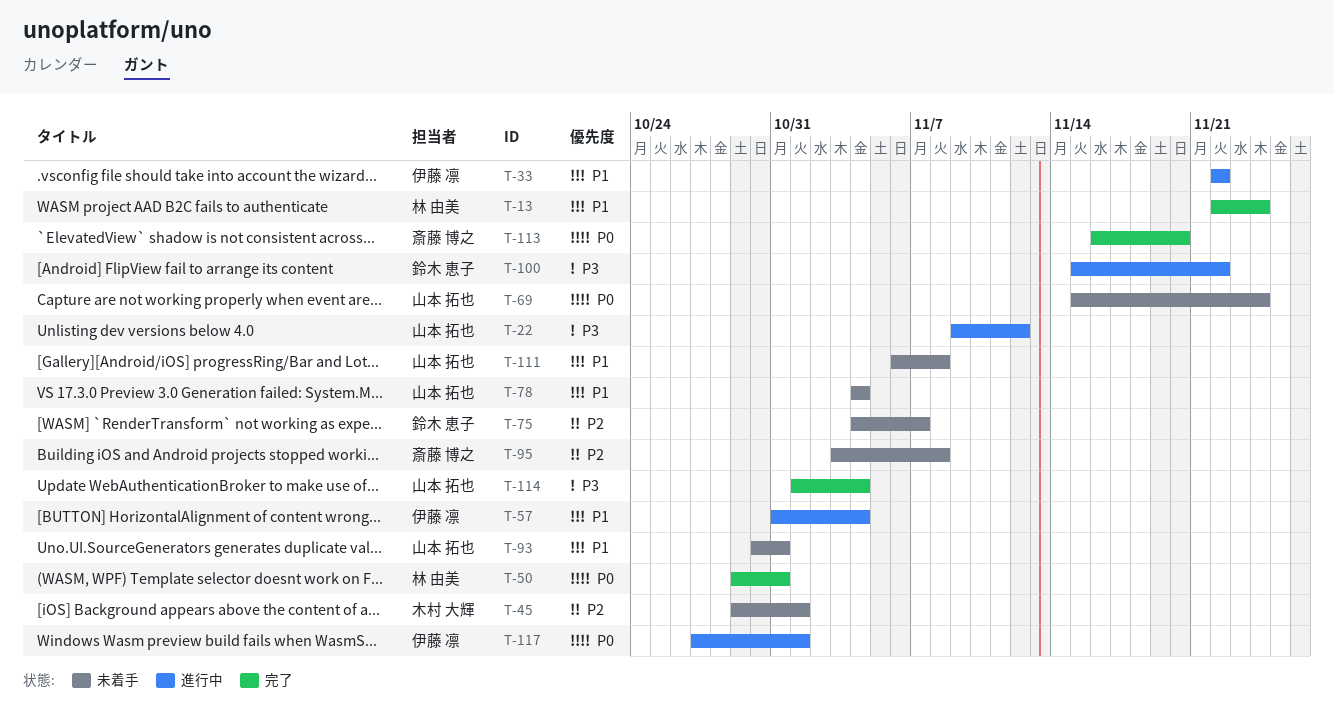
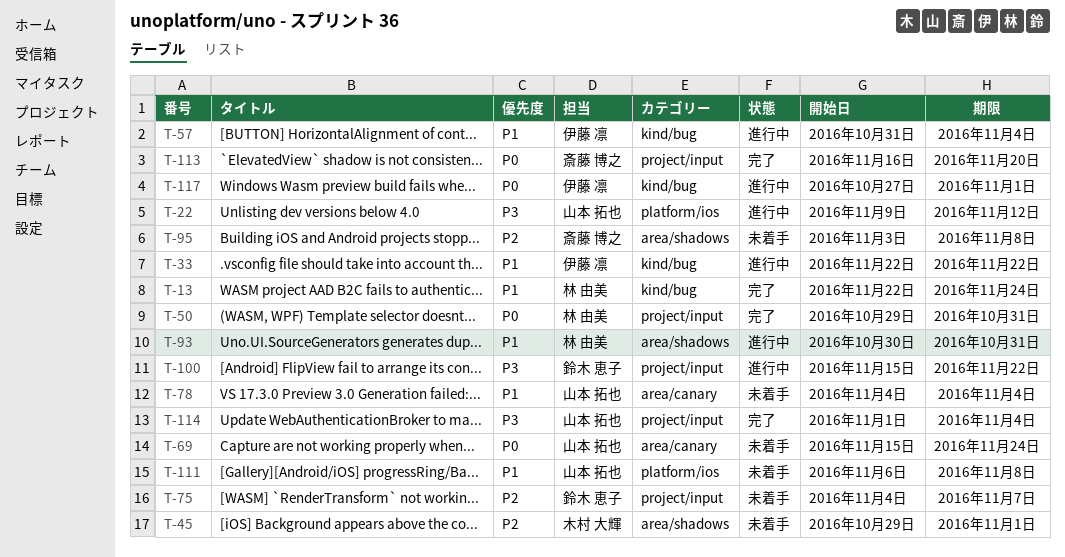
T-93, status: 未着手 -> 進行中
T-93, owner: 山本 拓也 -> 林 由美

